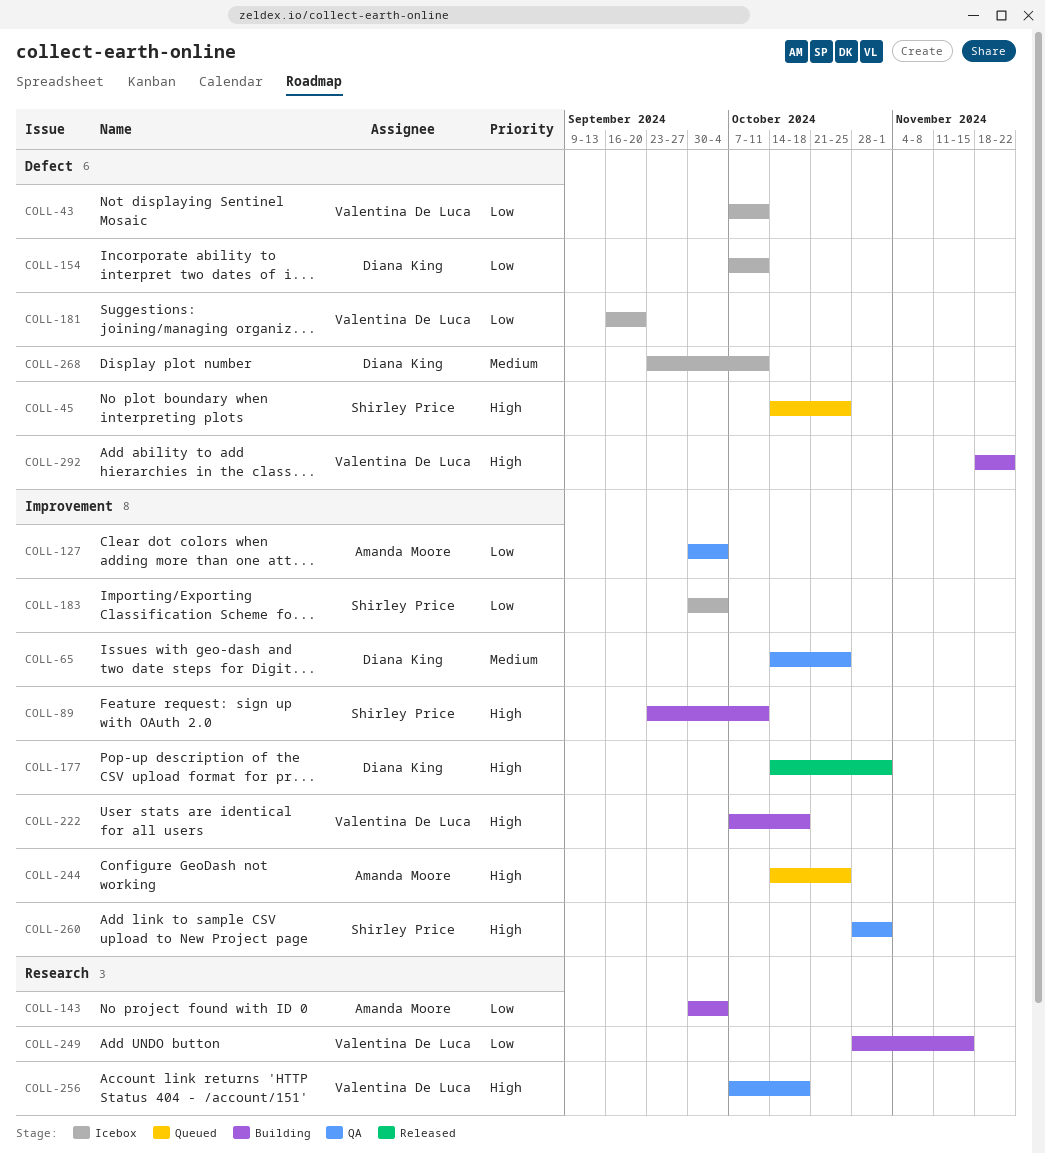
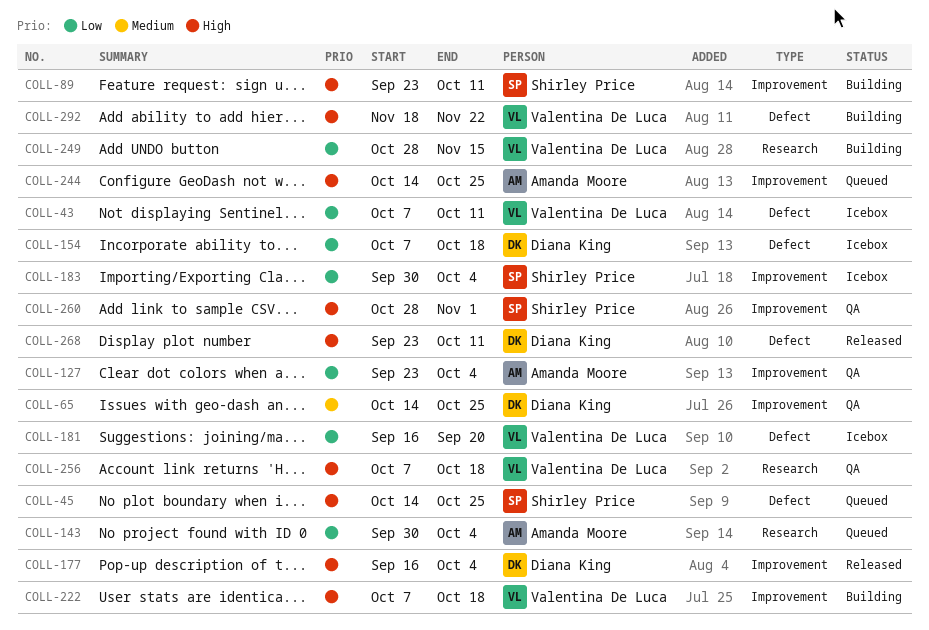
COLL-127, start: Sep 30 -> Sep 23
COLL-143, status: Building -> Queued
COLL-154, due: Oct 11 -> Oct 18
COLL-177, start: Oct 14 -> Sep 16
COLL-177, due: Nov 1 -> Oct 4
COLL-268, status: Icebox -> Released
COLL-268, priority: Medium -> High

